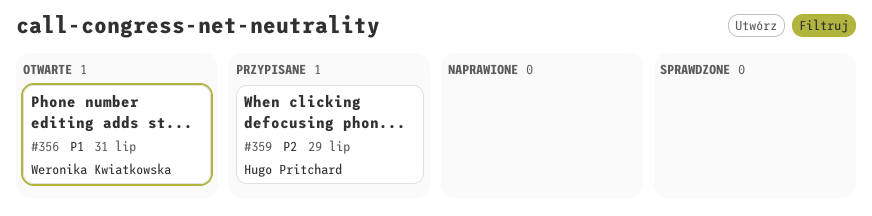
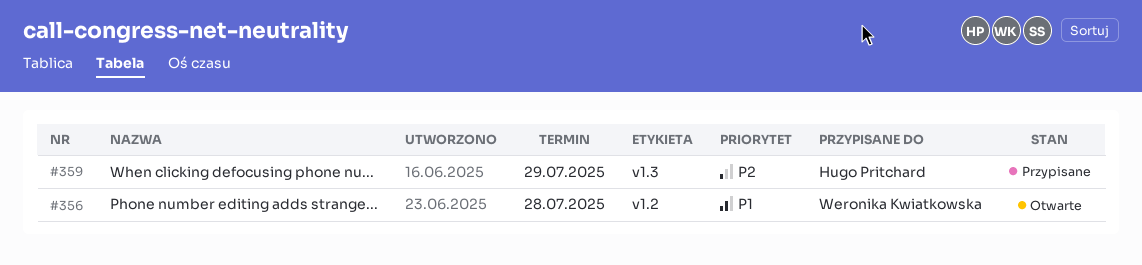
#356, due: Jul 31 -> Jul 28

